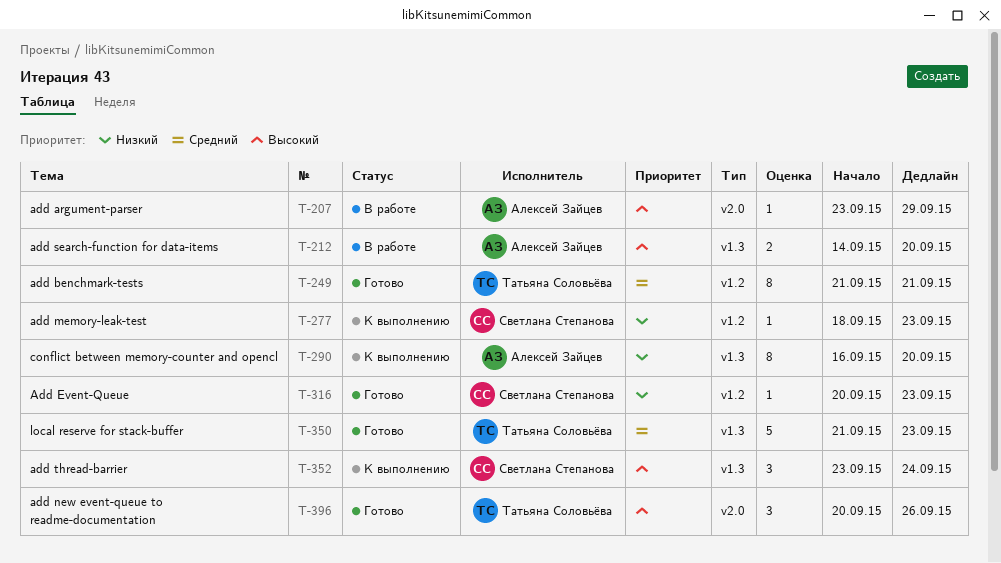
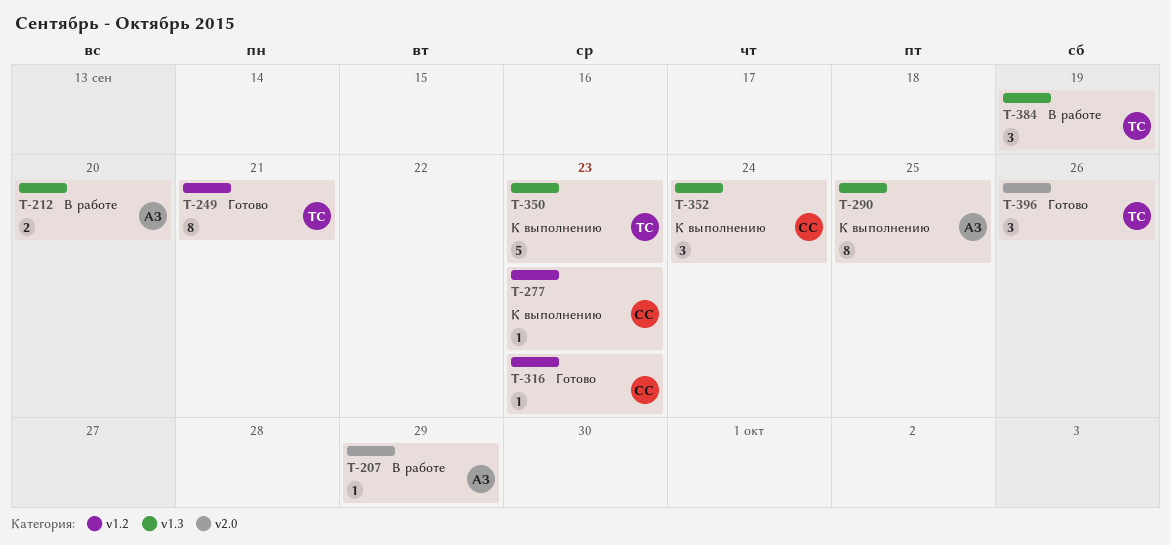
T-290, due: Sep 20 -> Sep 25
T-350, status: Готово -> К выполнению
T-384: none -> present

